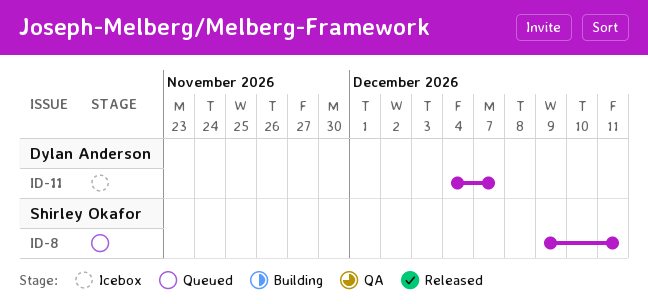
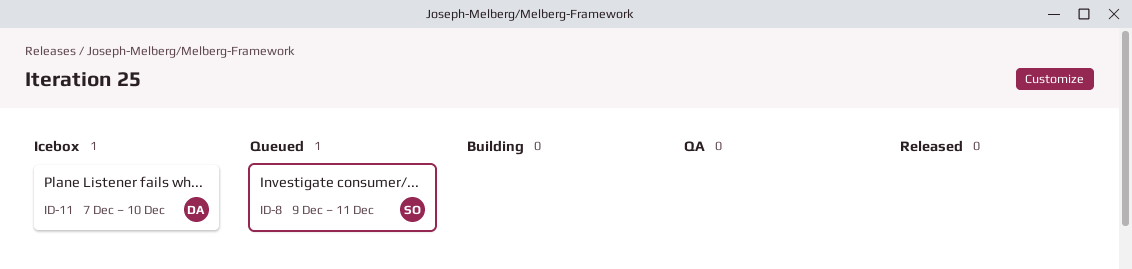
ID-11, start: Dec 4 -> Dec 7
ID-11, due: Dec 7 -> Dec 10

